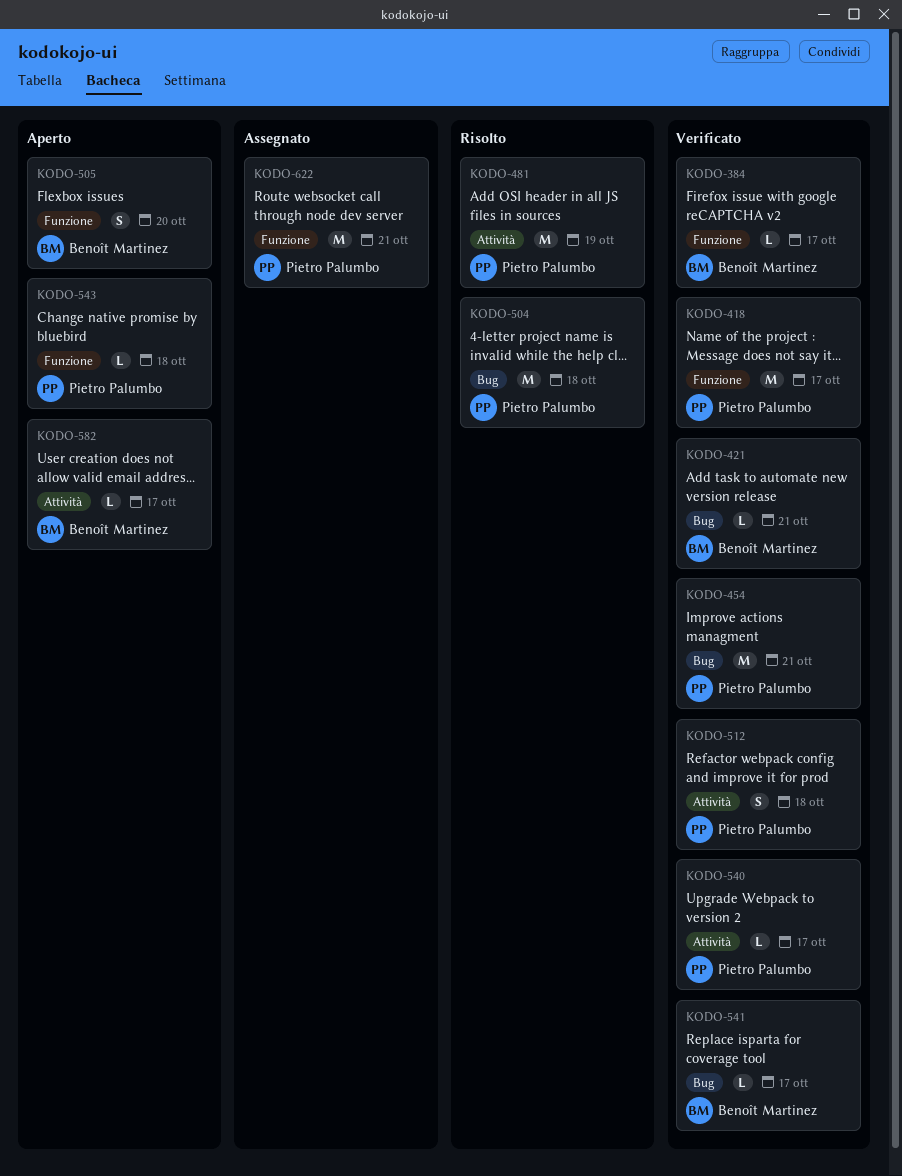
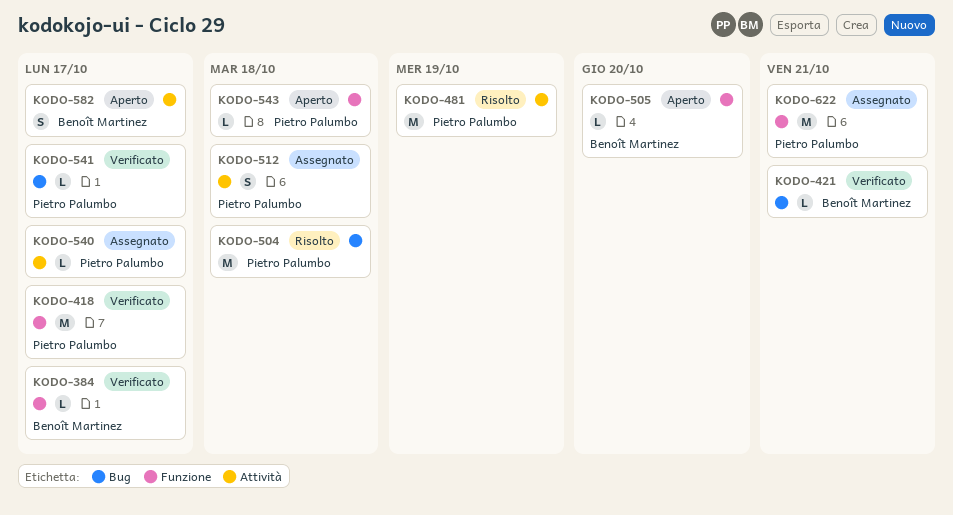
KODO-454: present -> none
KODO-505, estimate: S -> L
KODO-512, status: Verificato -> Assegnato
KODO-540, status: Verificato -> Assegnato
KODO-541, owner: Benoît Martinez -> Pietro Palumbo
KODO-582, estimate: L -> S

